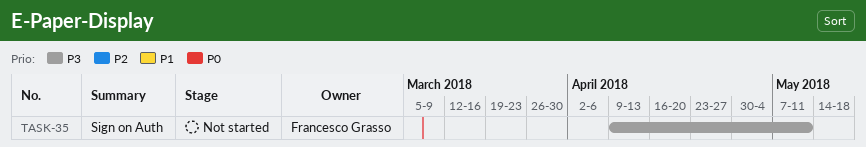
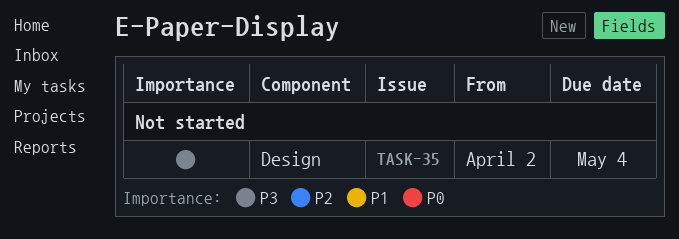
TASK-35, start: Apr 9 -> Apr 2
TASK-35, due: May 11 -> May 4

